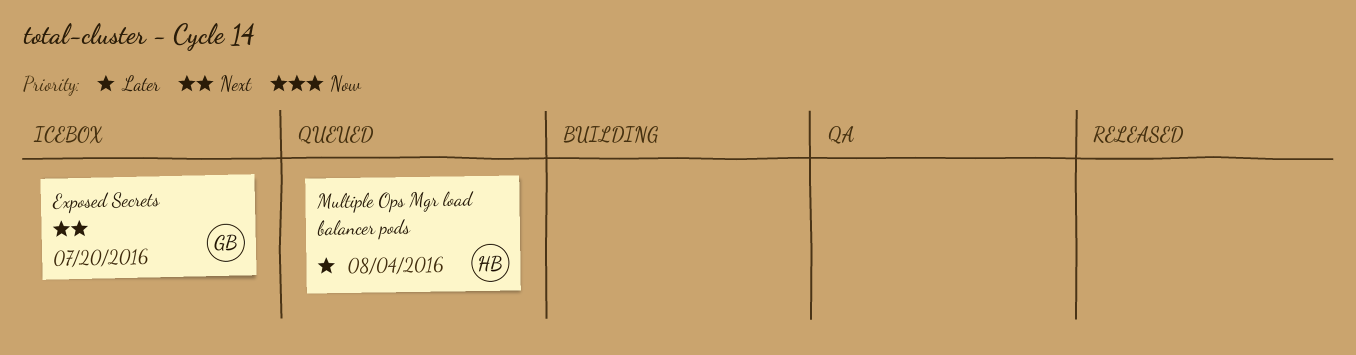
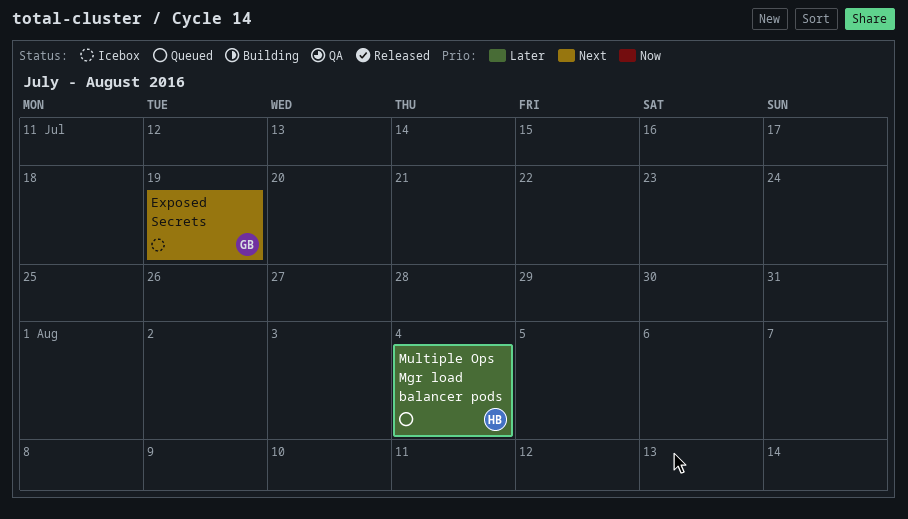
Exposed Secrets, due: Jul 20 -> Jul 19

